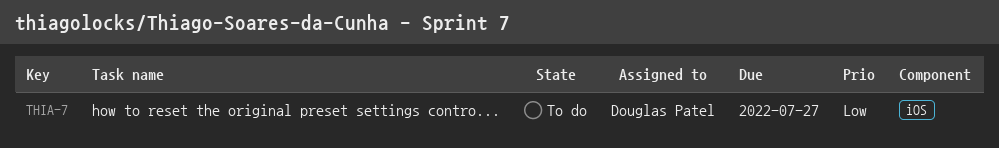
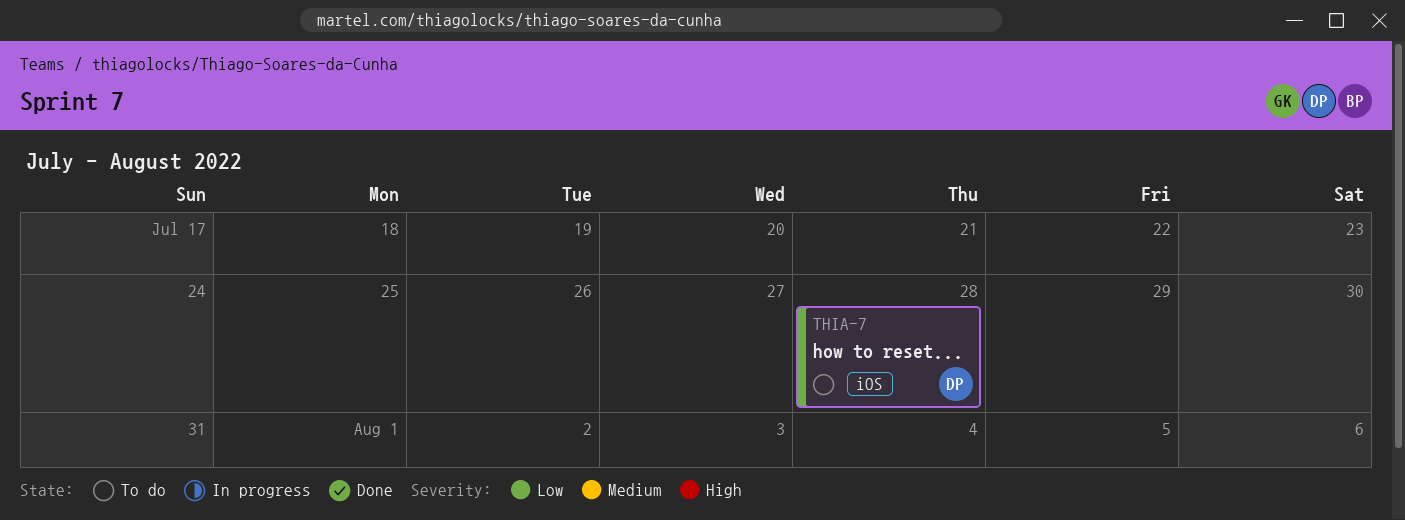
THIA-7, due: Jul 27 -> Jul 28

